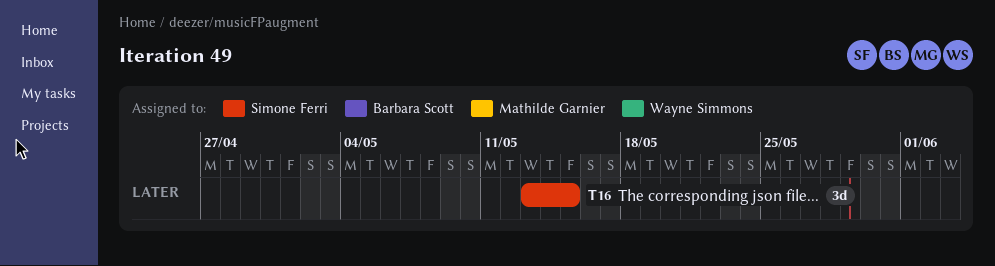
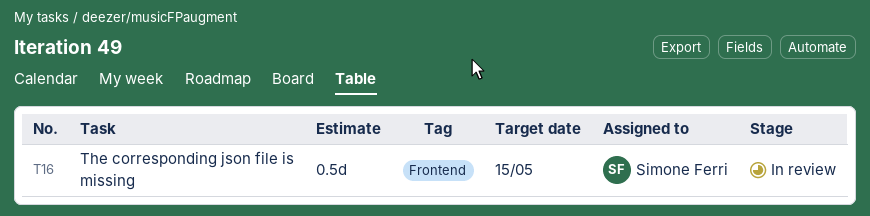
T16, estimate: 3d -> 0.5d

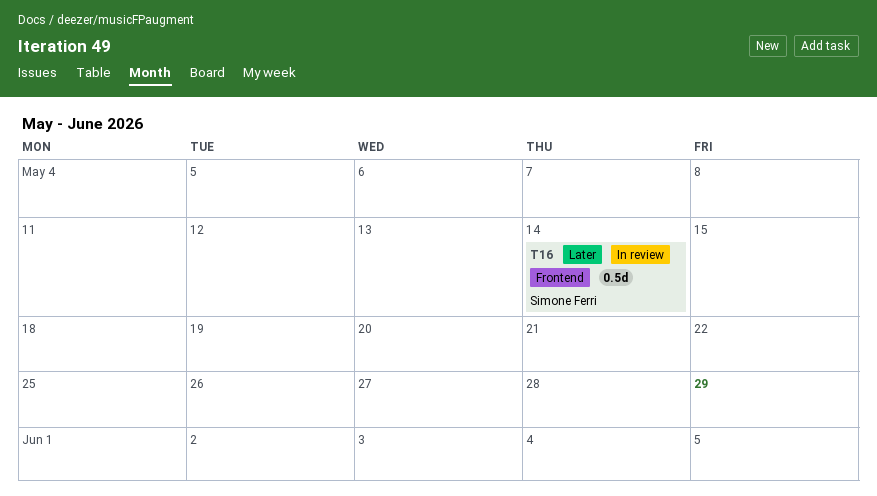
T16, due: May 15 -> May 14

